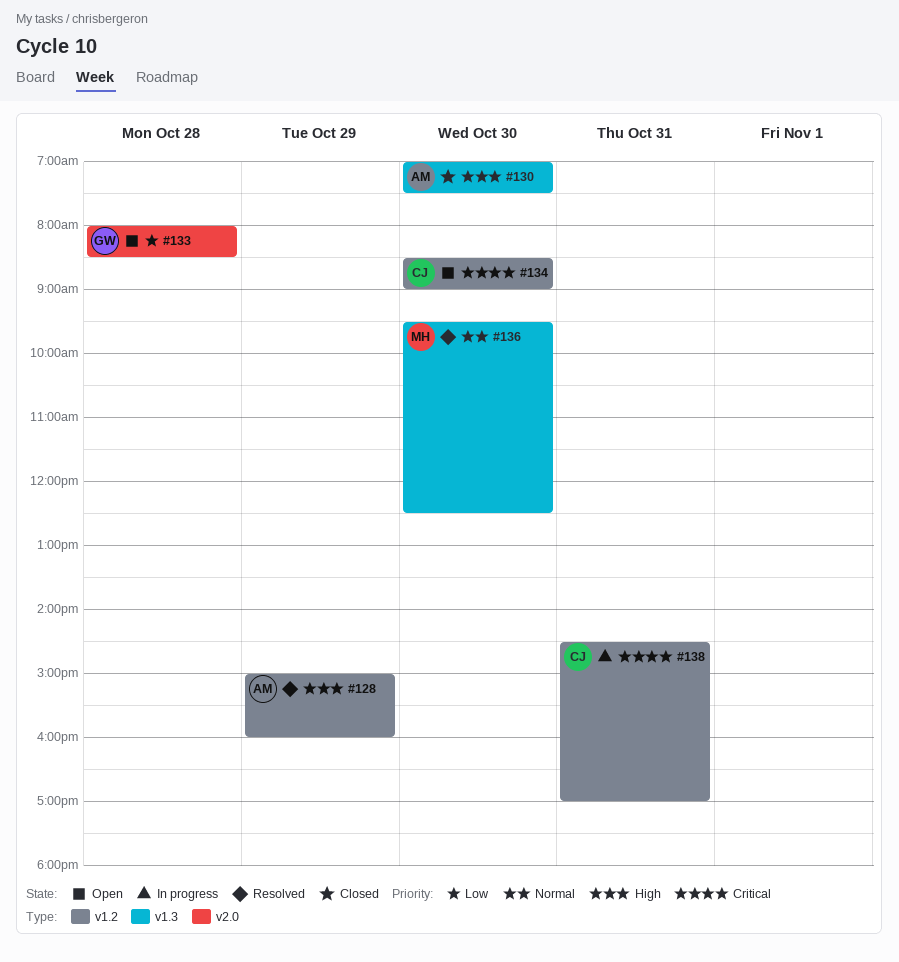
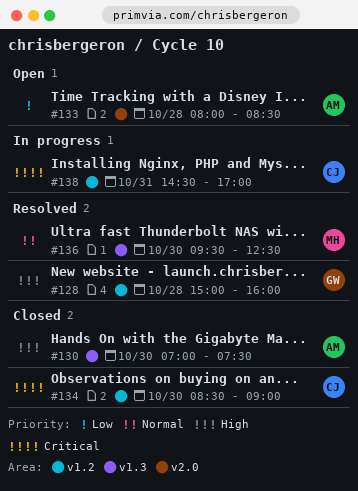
#128, owner: AM -> GW
#128, day: Oct 29 -> Oct 28
#133, owner: GW -> AM
#134, status: Open -> Closed

